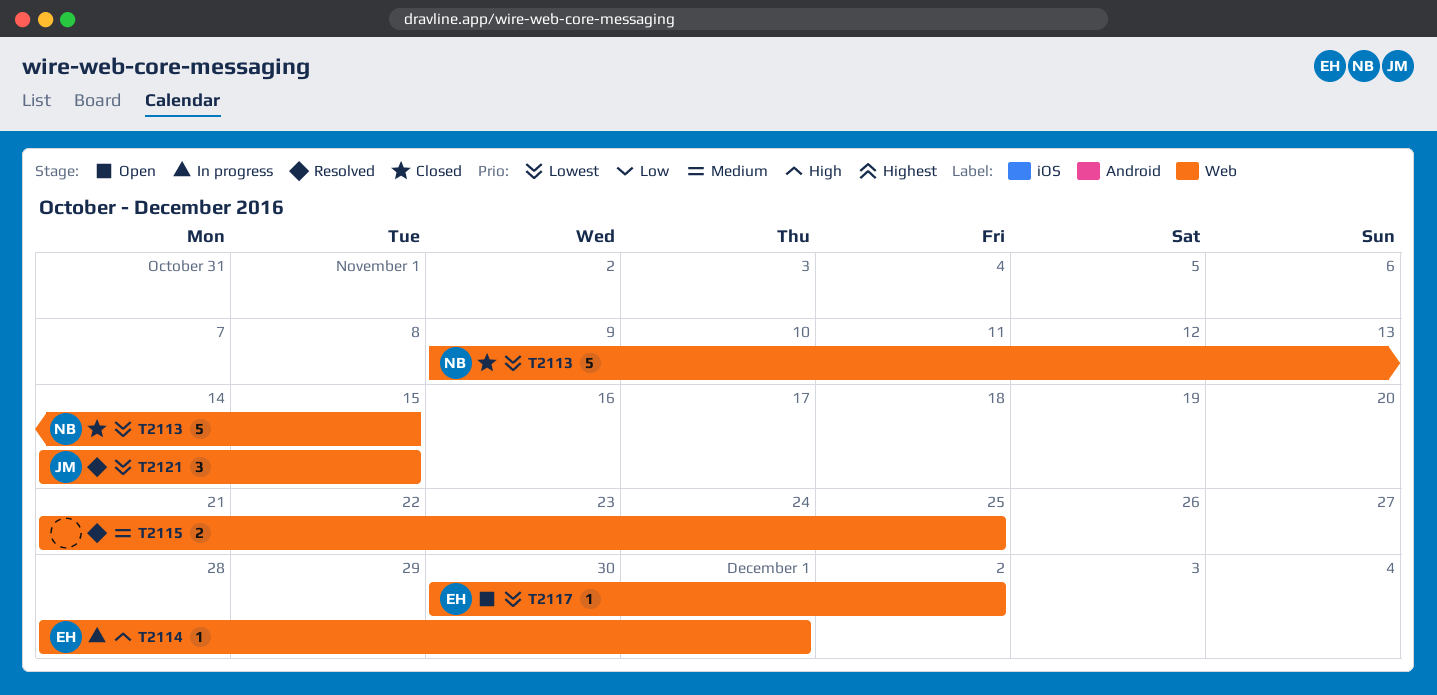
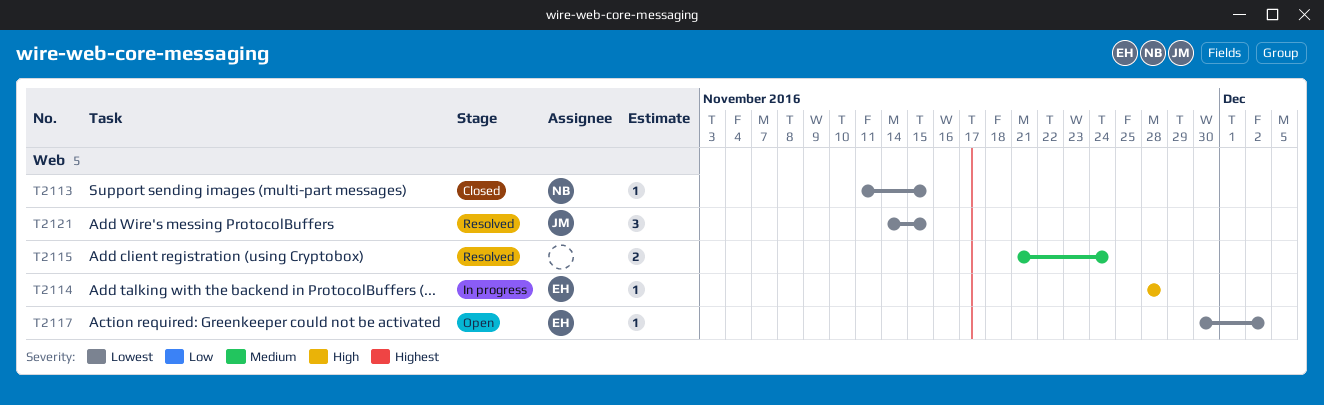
T2113, estimate: 5 -> 1
T2113, start: Nov 9 -> Nov 11
T2114, due: Dec 1 -> Nov 28
T2115, due: Nov 25 -> Nov 24

